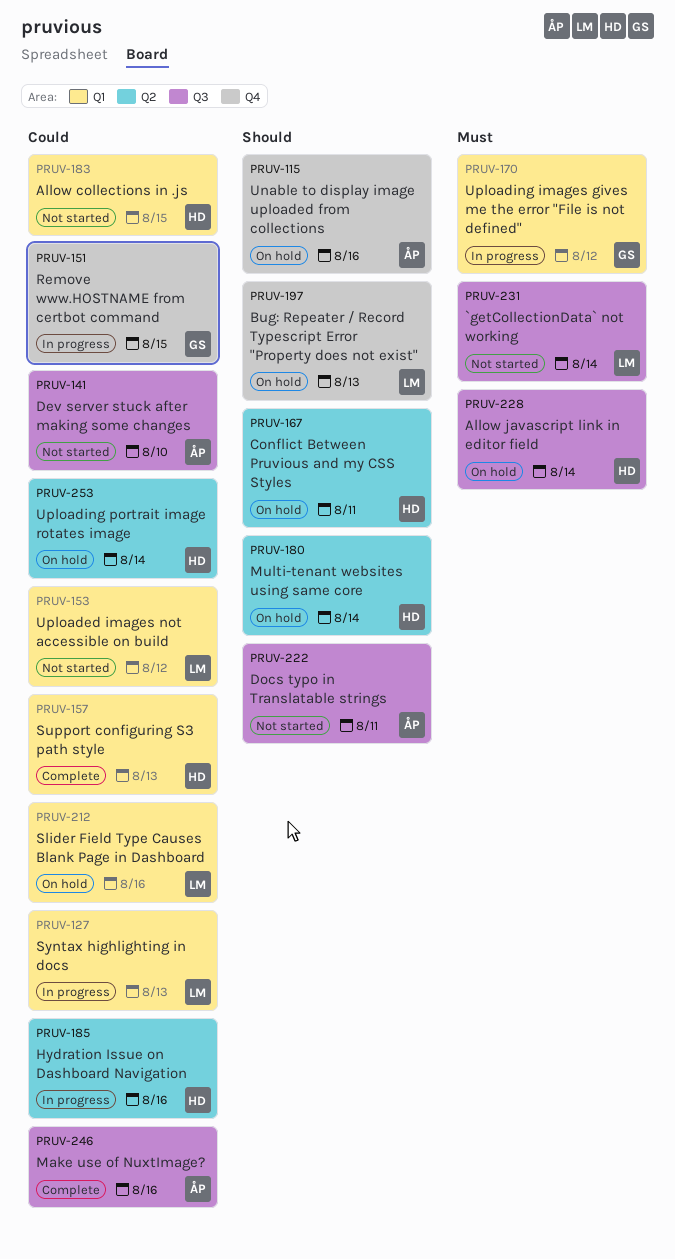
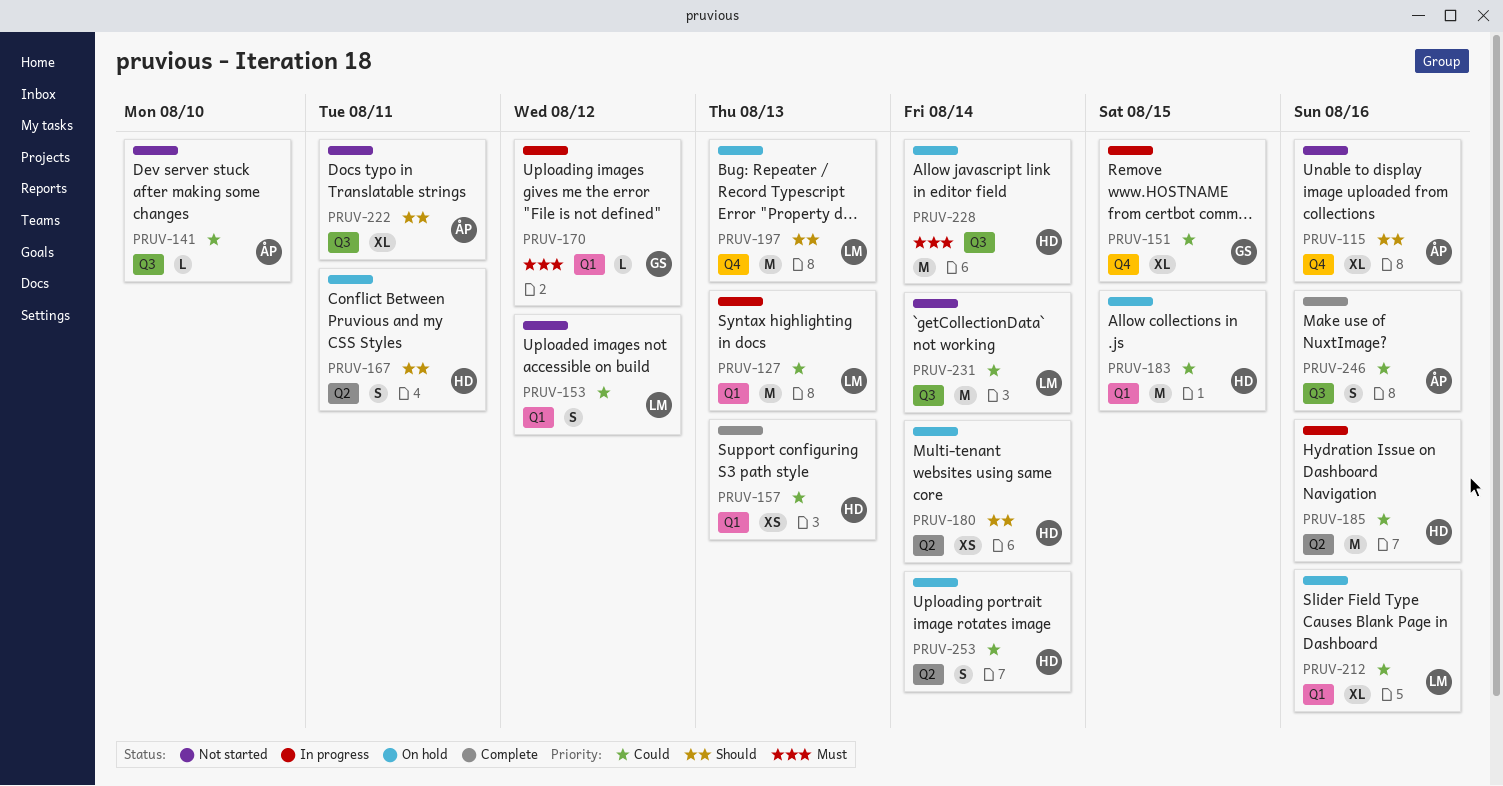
PRUV-115, status: On hold -> Not started
PRUV-183, status: Not started -> On hold
PRUV-231, priority: Must -> Could

